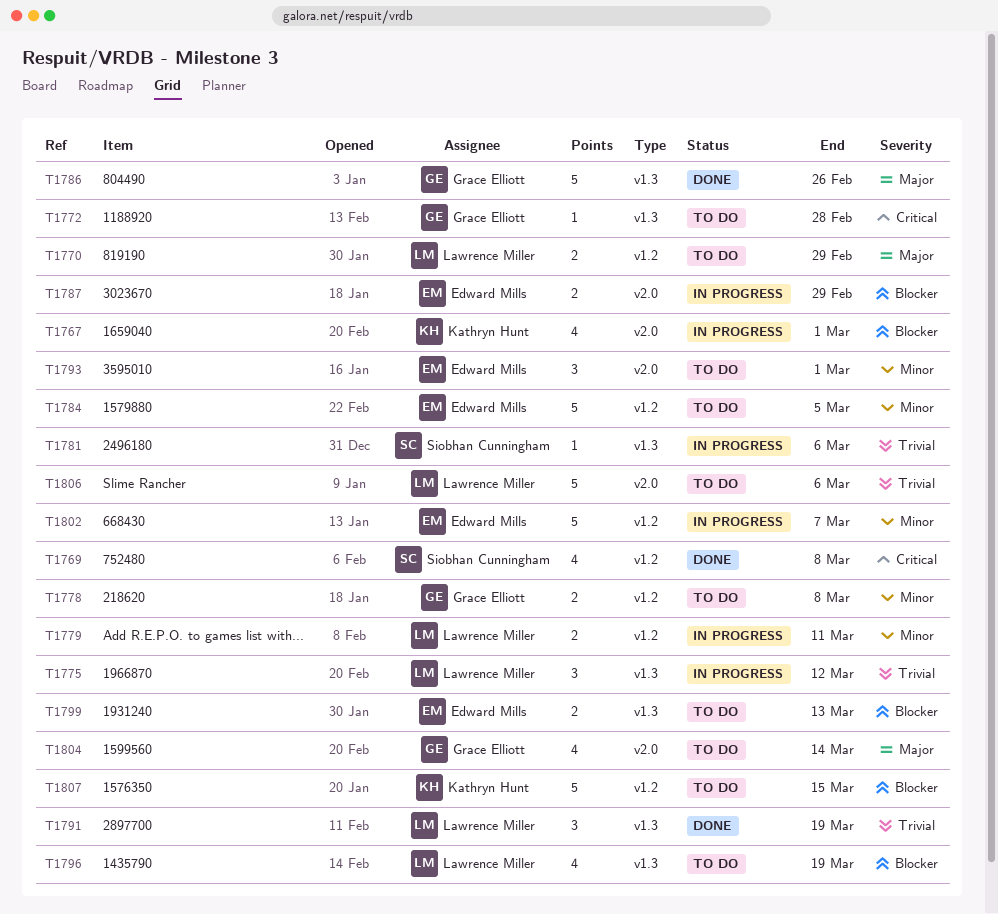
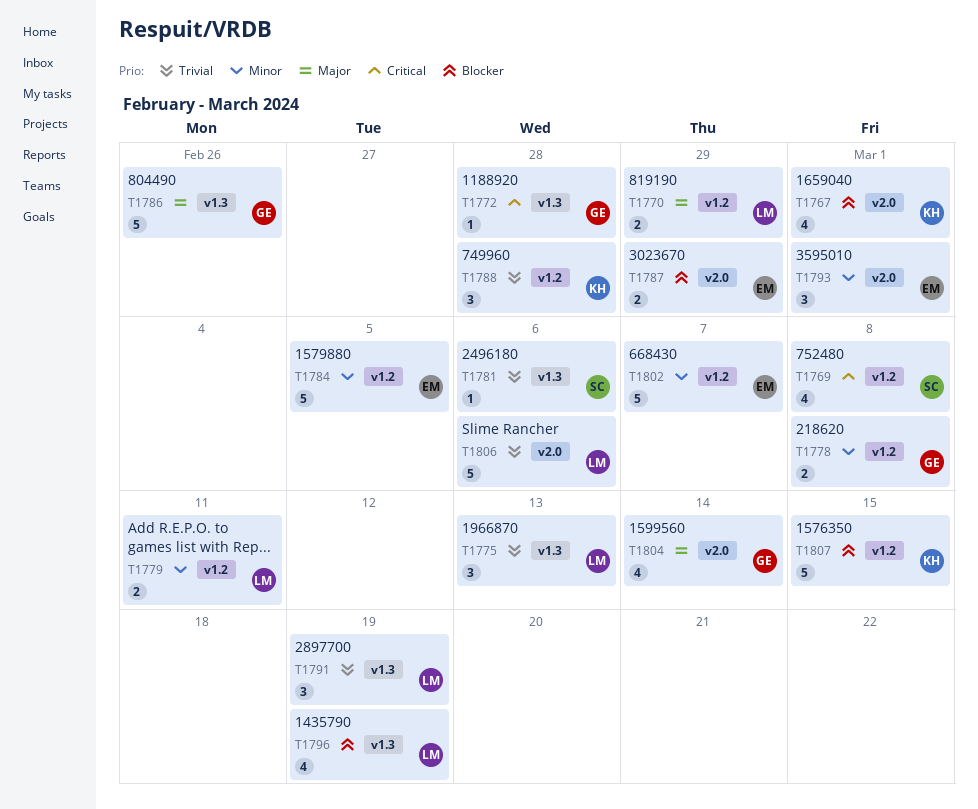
T1775, due: Mar 12 -> Mar 13
T1788: none -> present
T1799: present -> none

